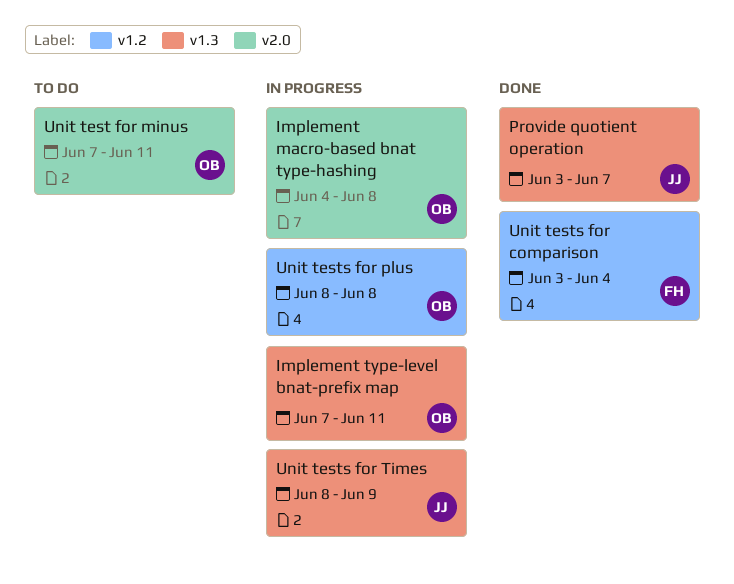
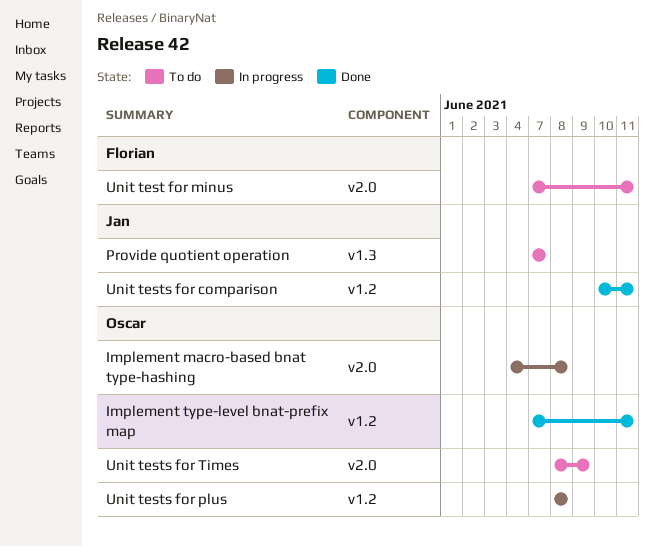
Implement type-level bnat-prefix map, status: In progress -> Done
Implement type-level bnat-prefix map, label: v1.3 -> v1.2
Provide quotient operation, status: Done -> To do
Provide quotient operation, start: Jun 3 -> Jun 7
Unit test for minus, owner: Oscar -> Florian
Unit tests for comparison, owner: Florian -> Jan
Unit tests for comparison, start: Jun 3 -> Jun 10
Unit tests for comparison, due: Jun 4 -> Jun 11
Unit tests for Times, status: In progress -> To do
Unit tests for Times, owner: Jan -> Oscar
Unit tests for Times, label: v1.3 -> v2.0

